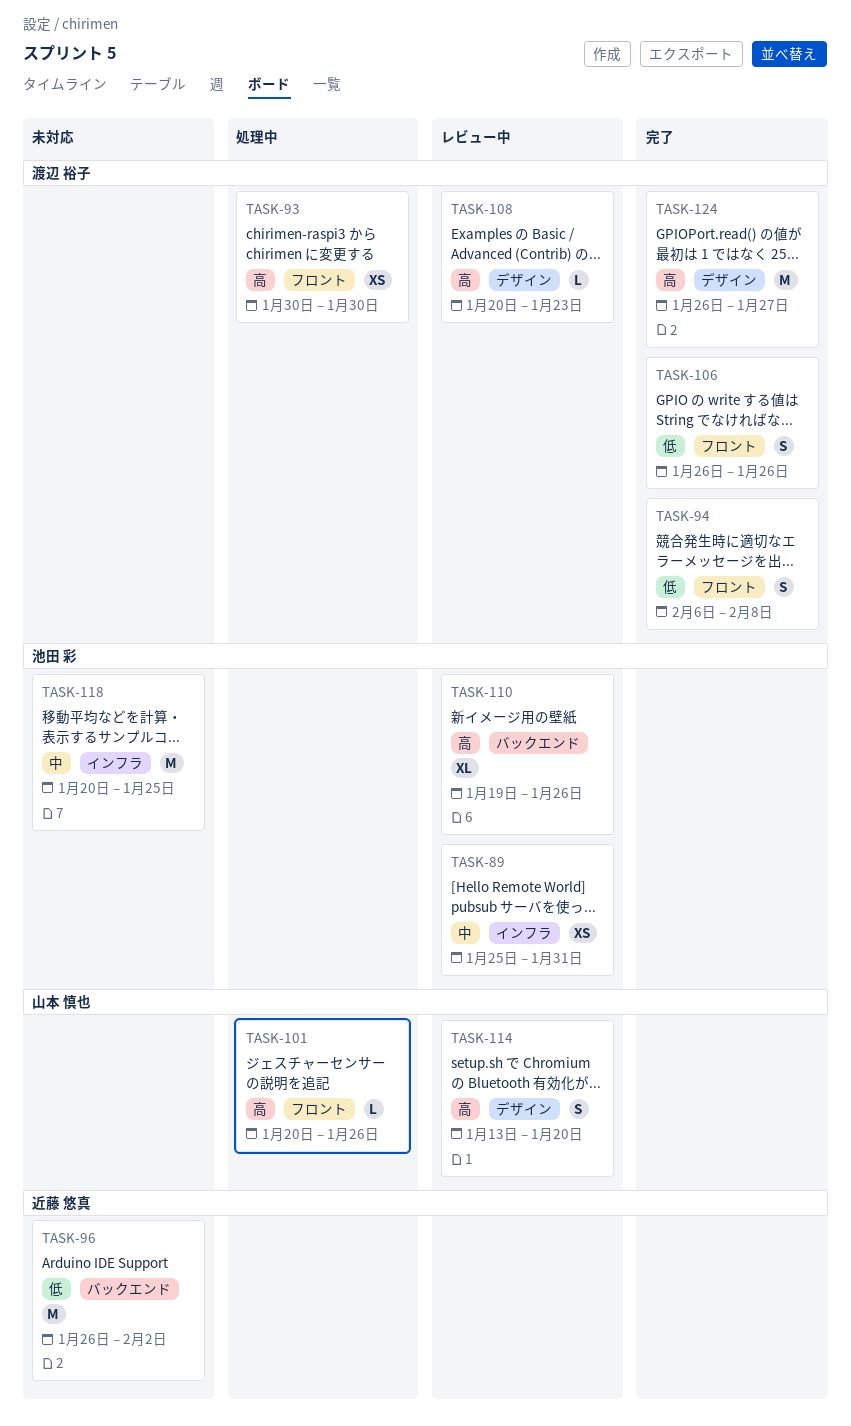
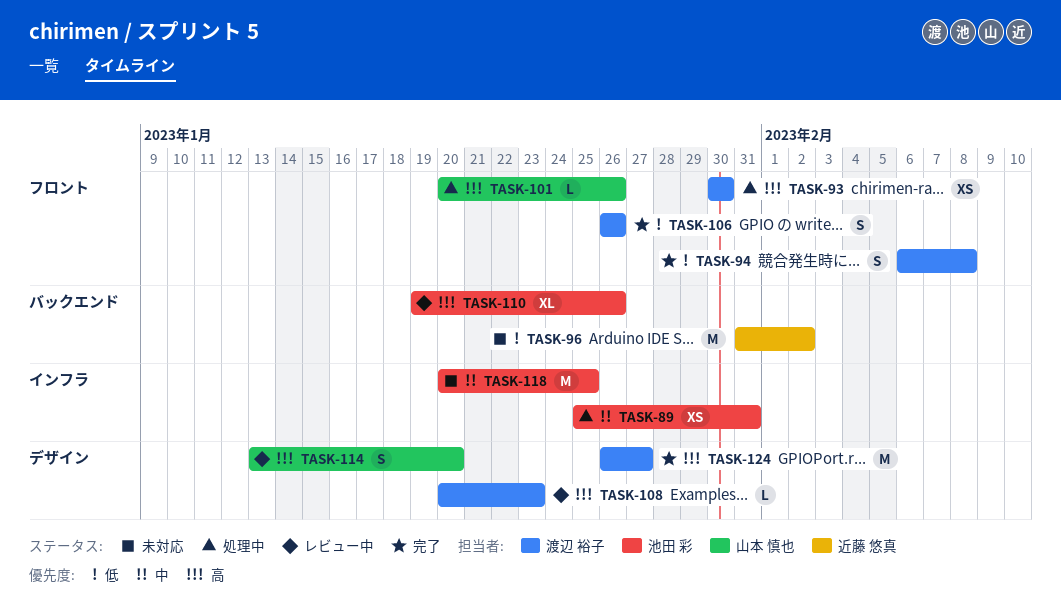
TASK-89, status: レビュー中 -> 処理中
TASK-96, start: Jan 26 -> Jan 31

